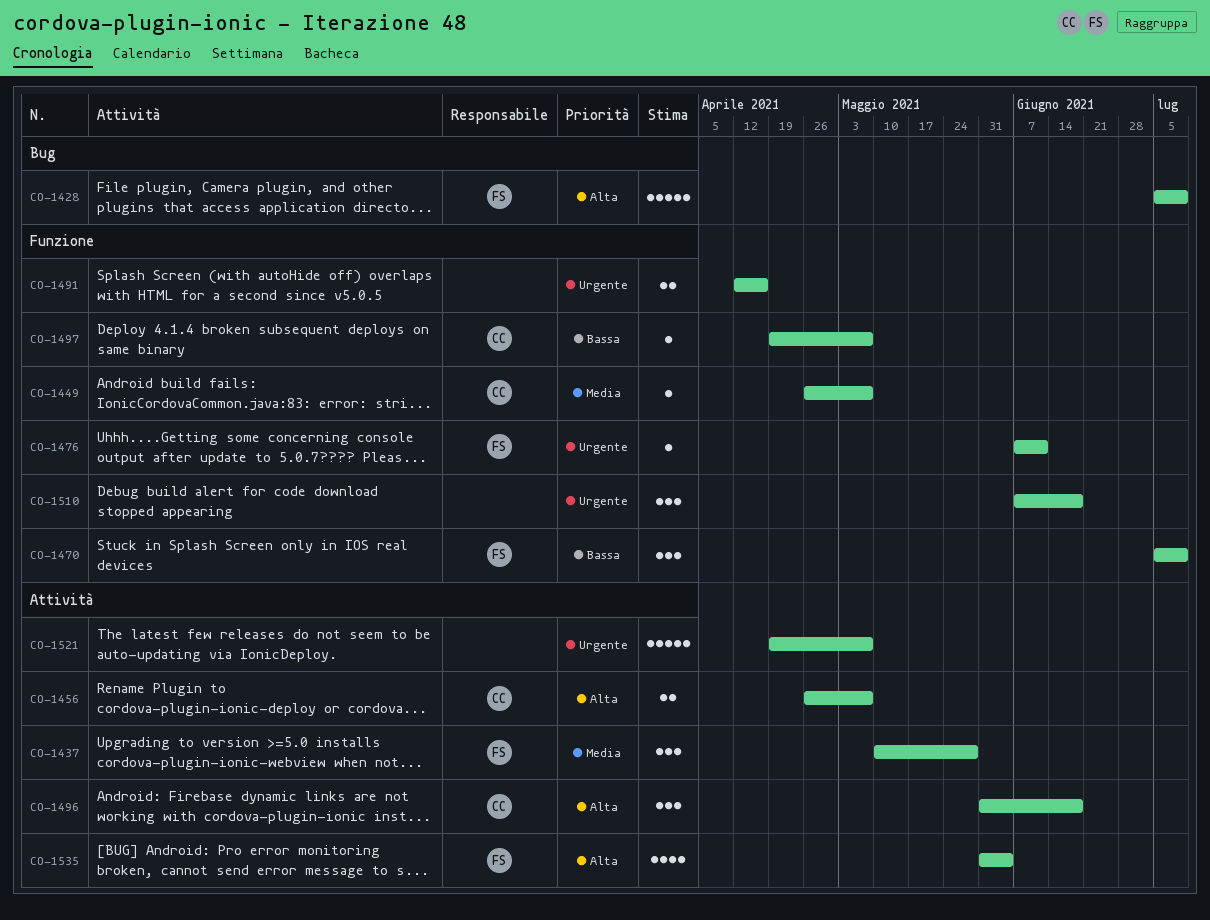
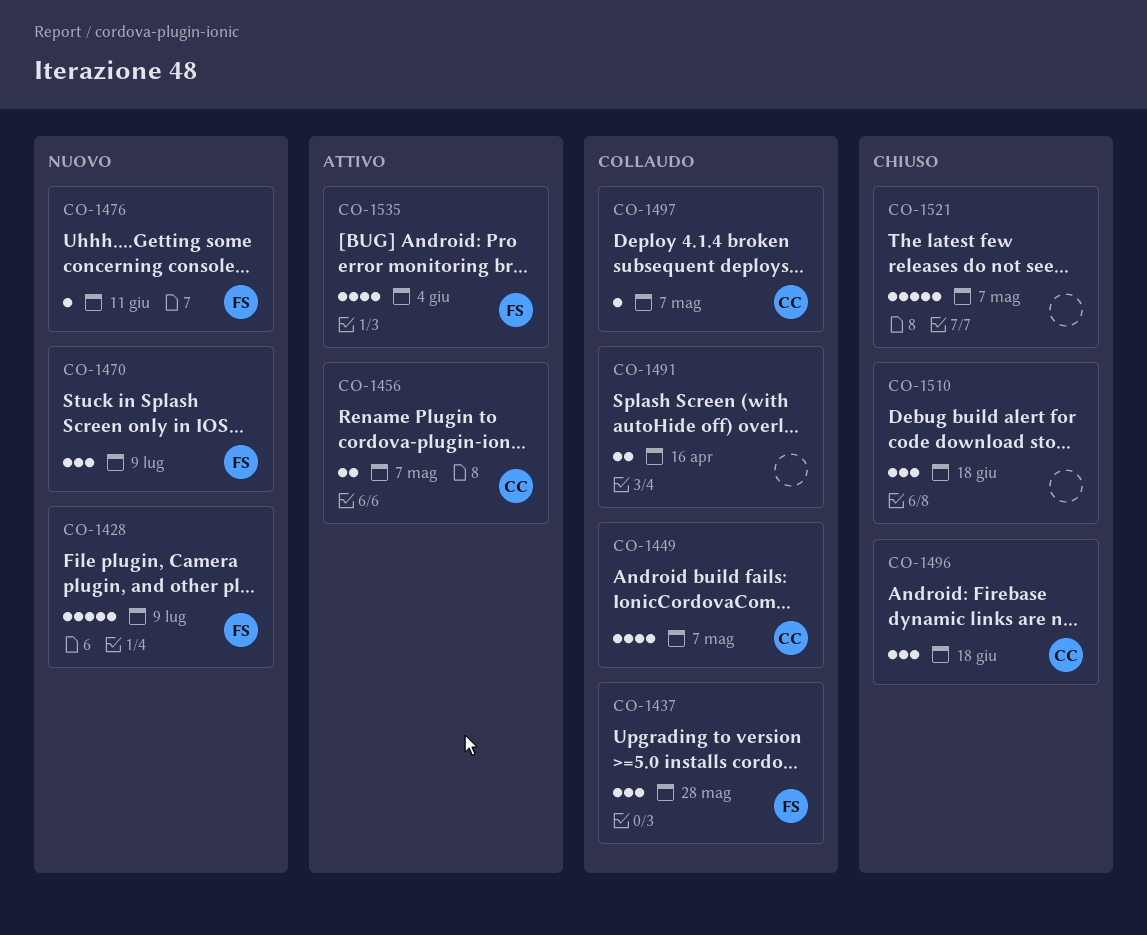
CO-1449, estimate: 1 -> 4

